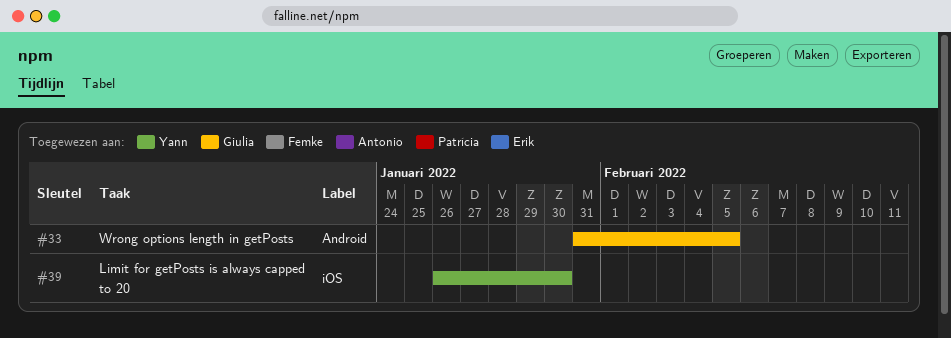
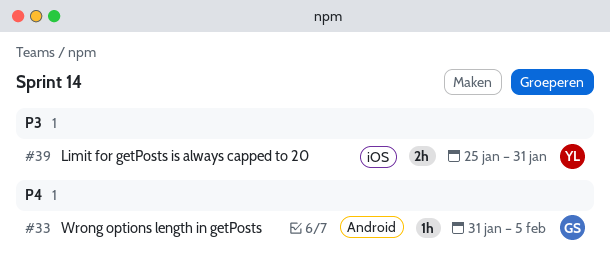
#39, start: Jan 26 -> Jan 25
#39, due: Jan 30 -> Jan 31

